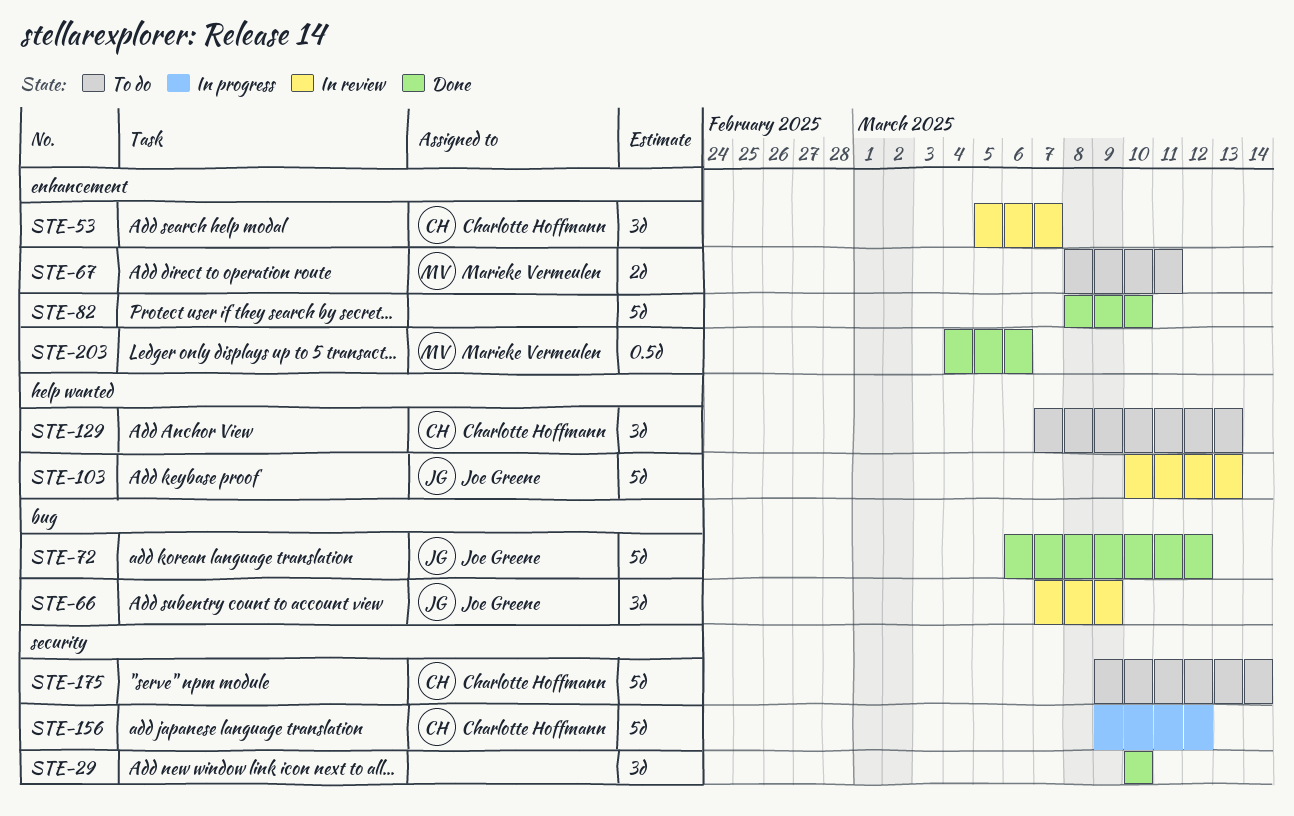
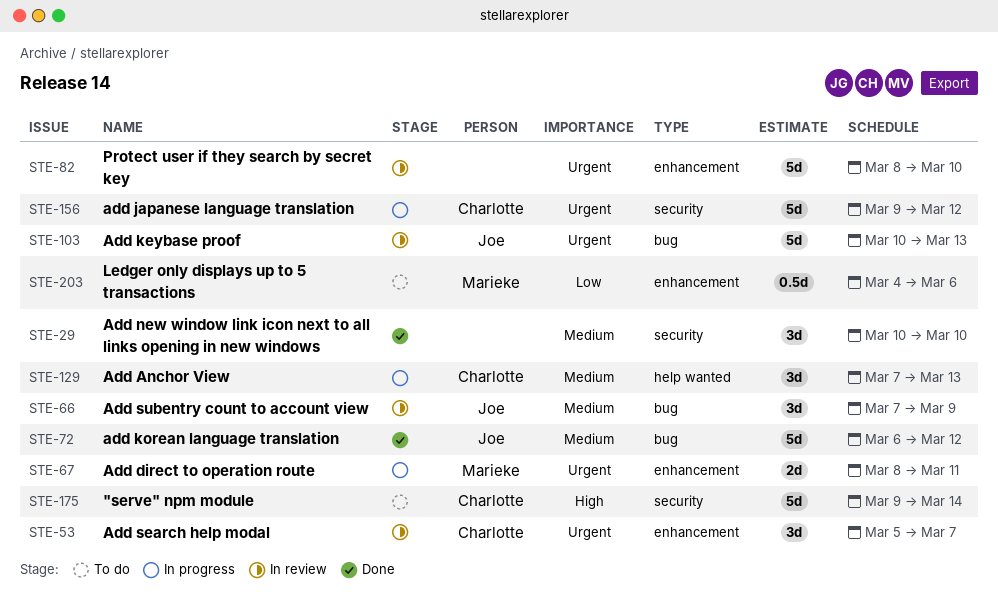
STE-67, status: To do -> In progress
STE-82, status: Done -> In review
STE-103, label: help wanted -> bug
STE-129, status: To do -> In progress
STE-203, status: Done -> To do

